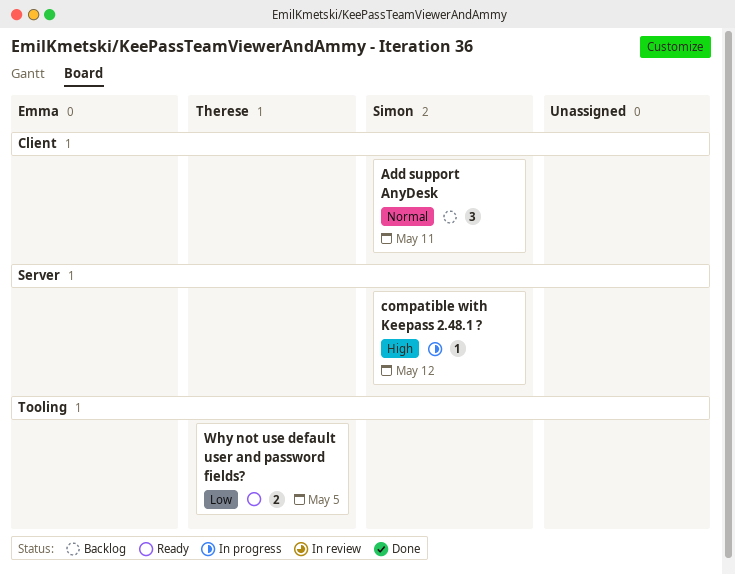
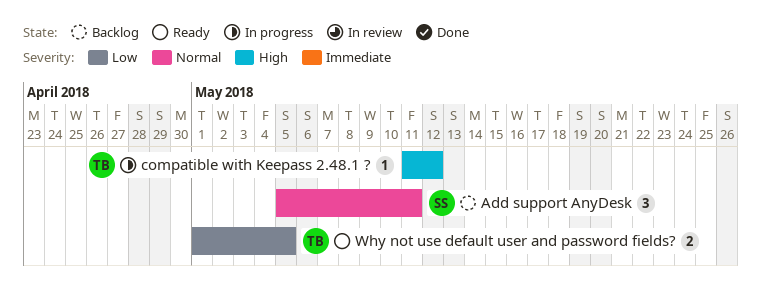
compatible with Keepass 2.48.1 ?, owner: Simon -> Therese

